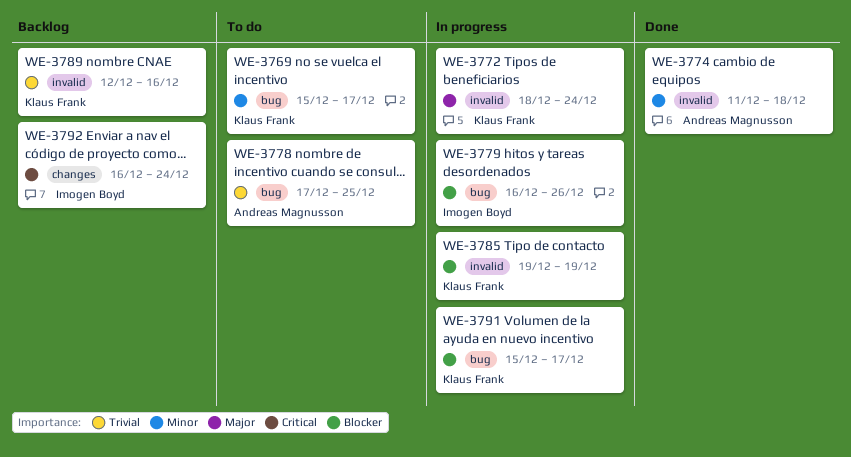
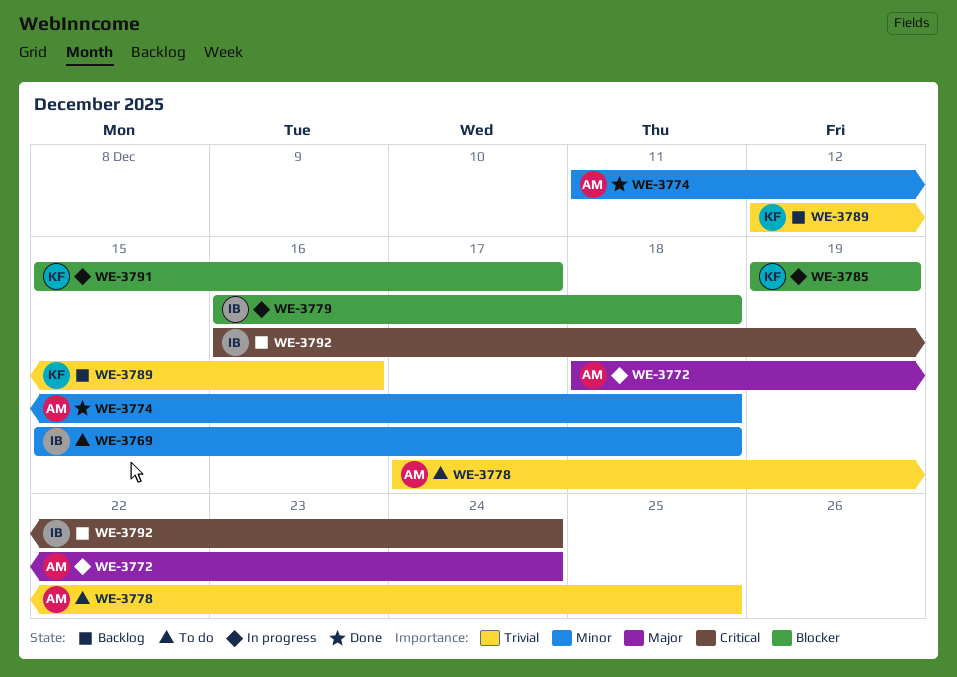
WE-3769, owner: Klaus Frank -> Imogen Boyd
WE-3769, due: Dec 17 -> Dec 18
WE-3772, owner: Klaus Frank -> Andreas Magnusson
WE-3779, due: Dec 26 -> Dec 18

